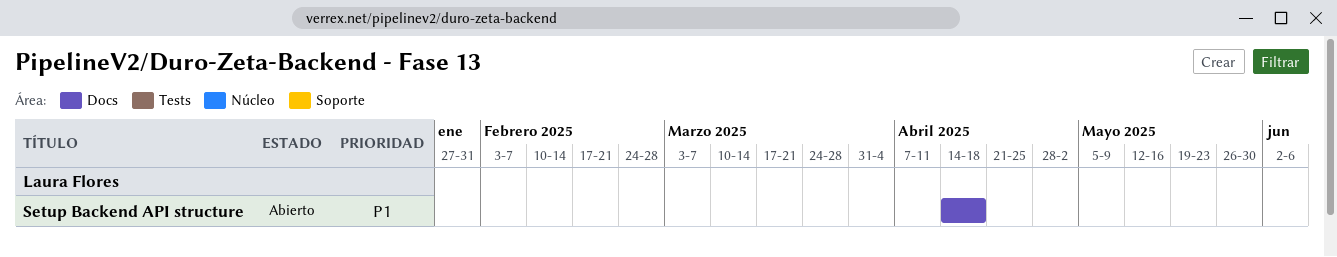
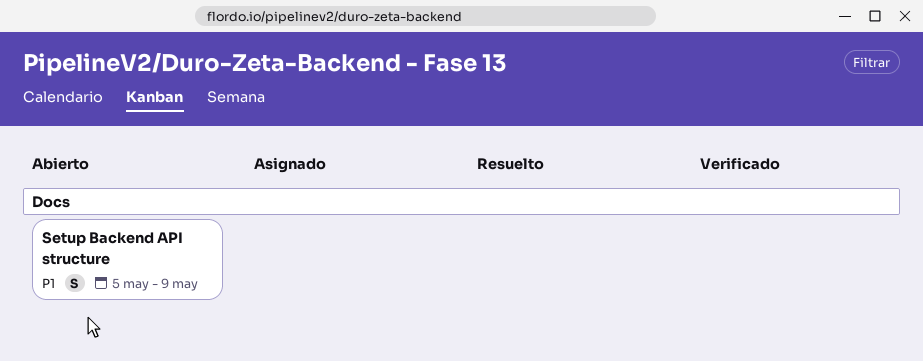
Setup Backend API structure, start: Apr 14 -> May 5
Setup Backend API structure, due: Apr 18 -> May 9

